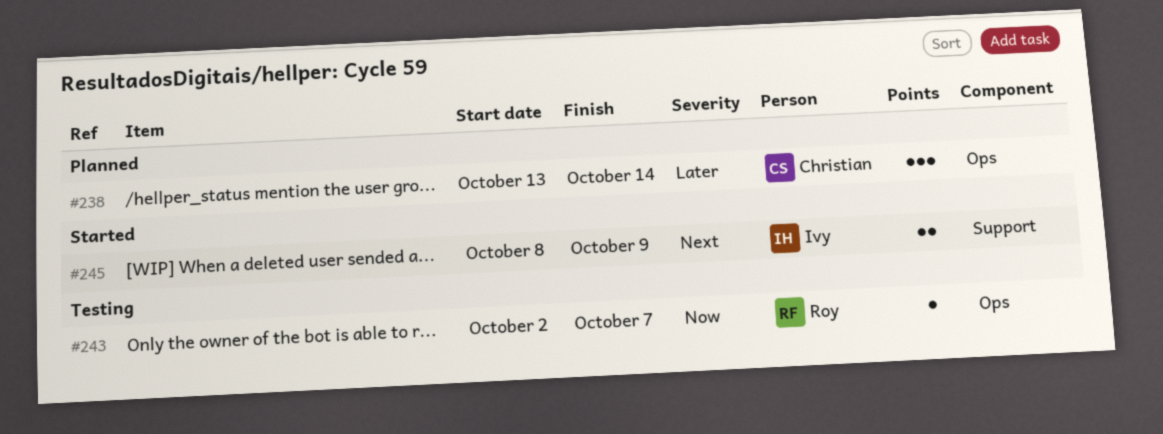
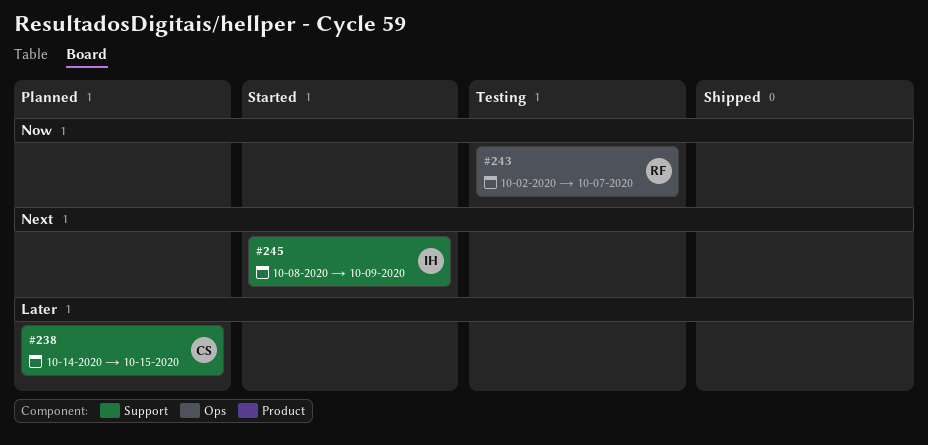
#238, label: Ops -> Support
#238, start: Oct 13 -> Oct 14
#238, due: Oct 14 -> Oct 15

